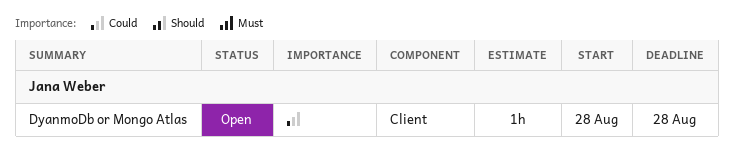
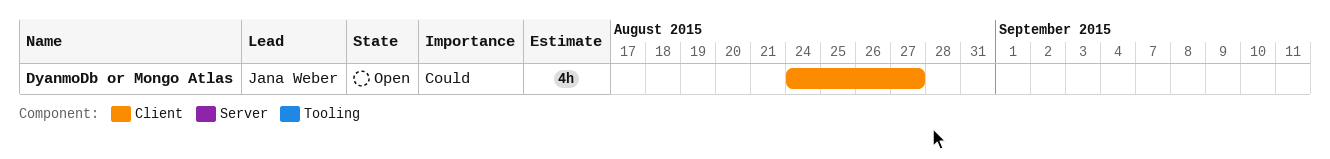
DyanmoDb or Mongo Atlas, estimate: 1h -> 4h
DyanmoDb or Mongo Atlas, start: Aug 28 -> Aug 24
DyanmoDb or Mongo Atlas, due: Aug 28 -> Aug 27

